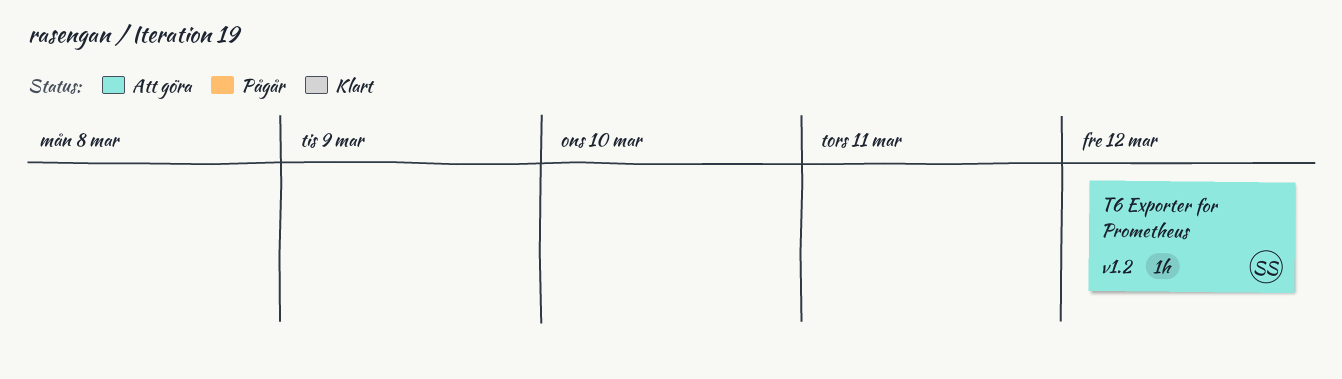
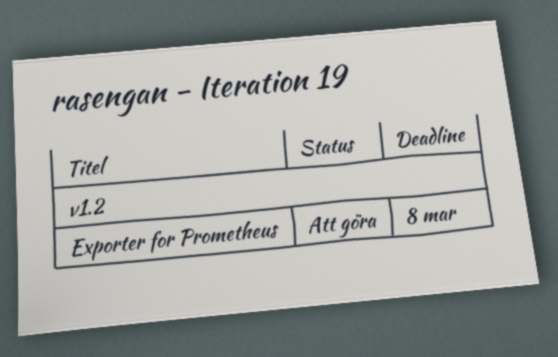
Exporter for Prometheus, due: Mar 12 -> Mar 8

